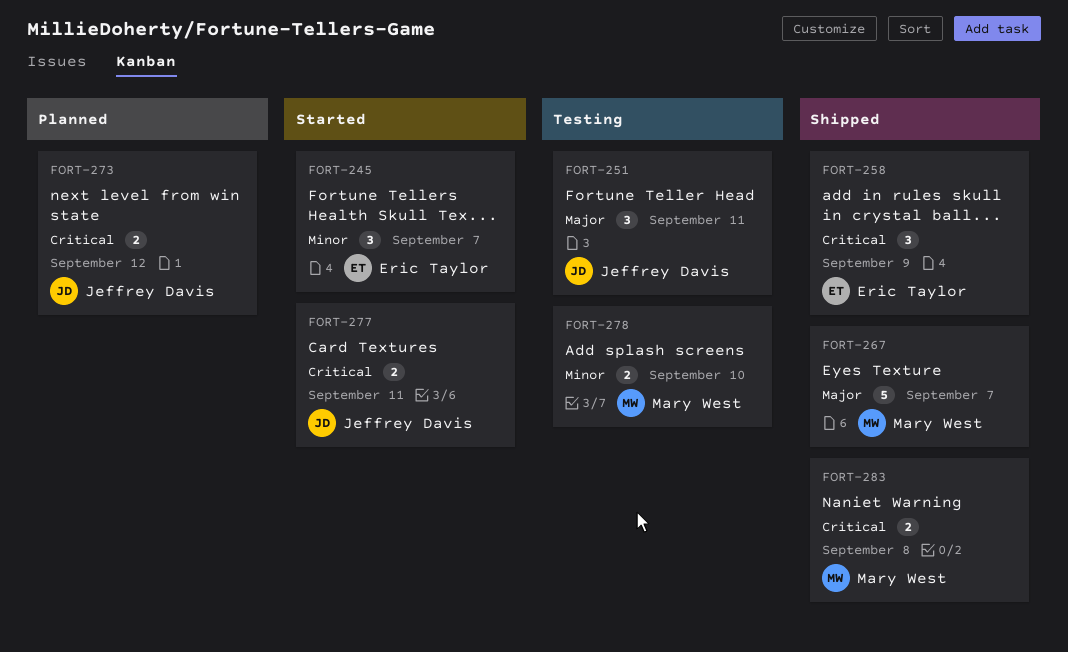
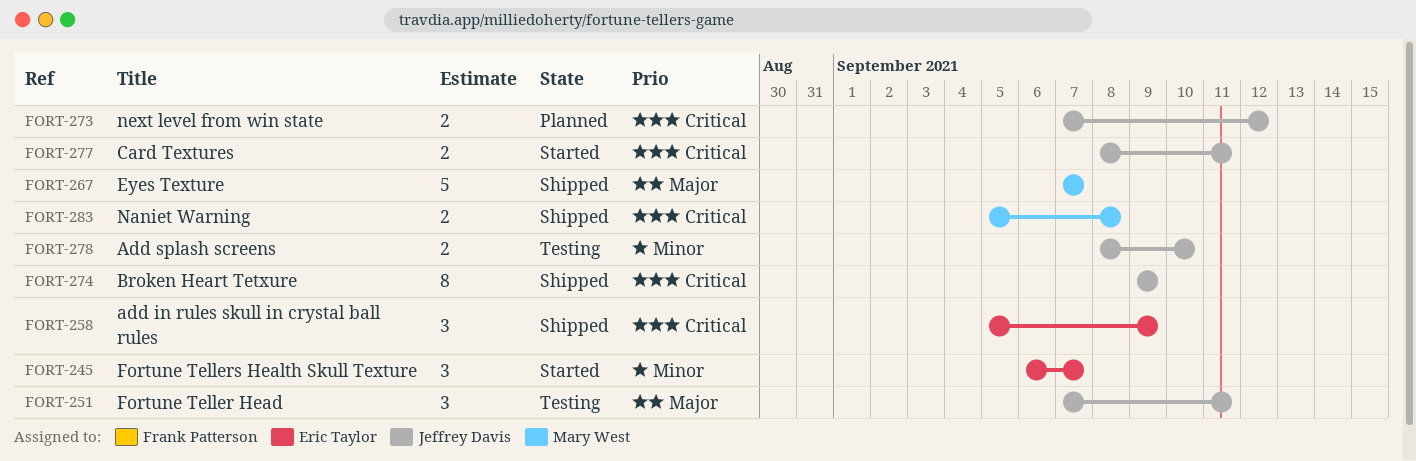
FORT-274: none -> present
FORT-278, owner: Mary West -> Jeffrey Davis

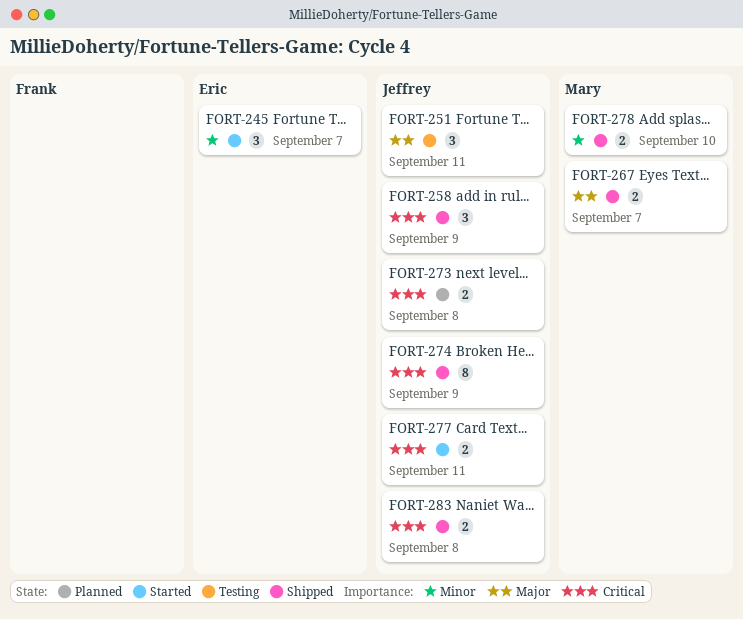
FORT-258, owner: Eric Taylor -> Jeffrey Davis
FORT-267, estimate: 5 -> 2
FORT-273, due: Sep 12 -> Sep 8
FORT-278, status: Testing -> Shipped
FORT-278, owner: Jeffrey Davis -> Mary West
FORT-283, owner: Mary West -> Jeffrey Davis

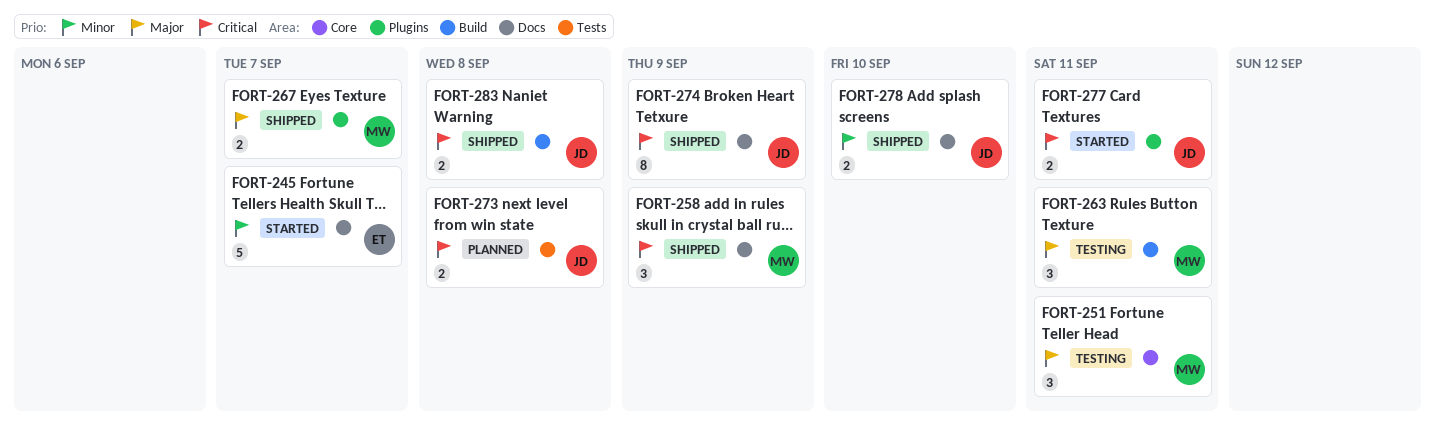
FORT-245, estimate: 3 -> 5
FORT-251, owner: Jeffrey -> Mary
FORT-258, owner: Jeffrey -> Mary
FORT-263: none -> present
FORT-278, owner: Mary -> Jeffrey

